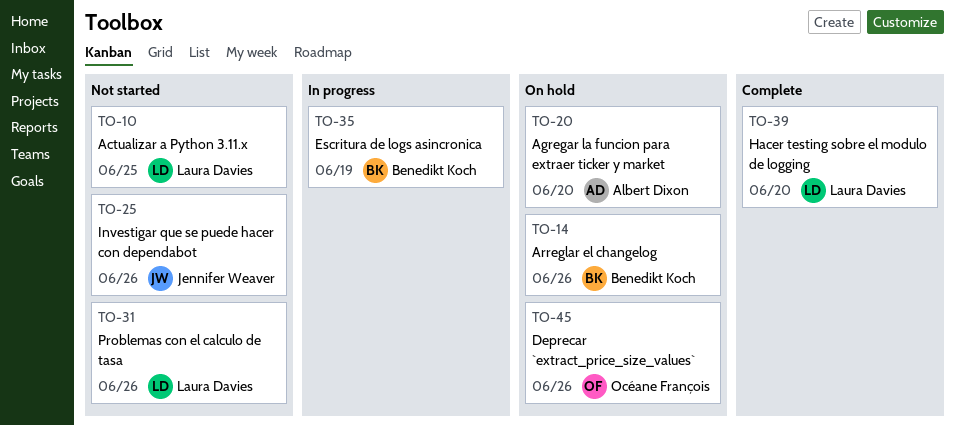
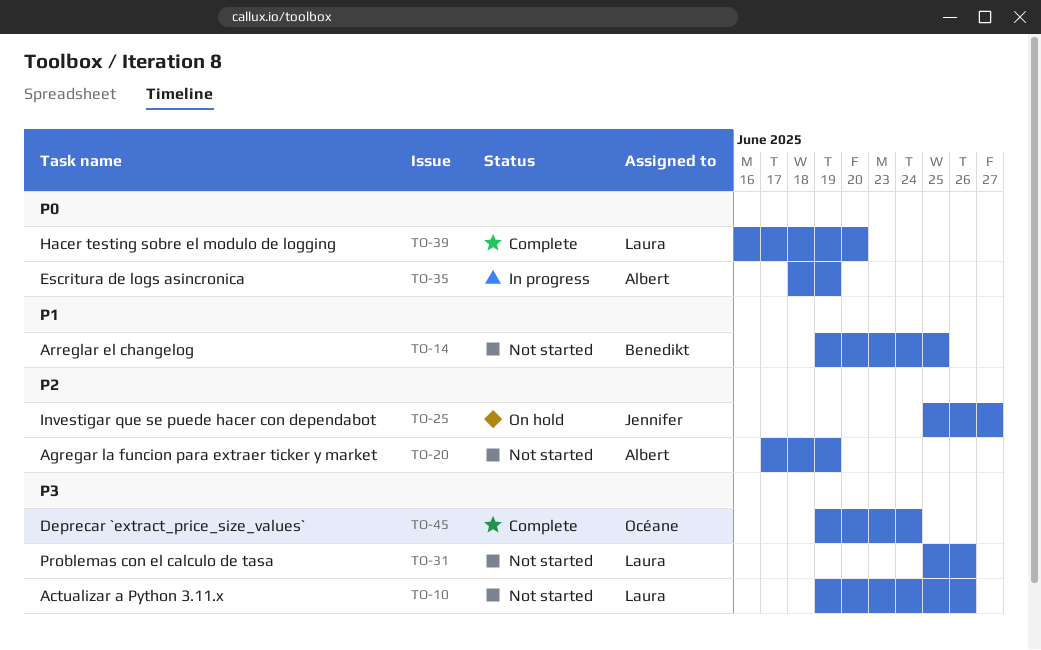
TO-10, due: Jun 25 -> Jun 26
TO-14, status: On hold -> Not started
TO-14, due: Jun 26 -> Jun 25
TO-20, status: On hold -> Not started
TO-20, due: Jun 20 -> Jun 19
TO-25, status: Not started -> On hold
TO-25, due: Jun 26 -> Jun 27
TO-35, owner: Benedikt Koch -> Albert Dixon
TO-45, status: On hold -> Complete
TO-45, due: Jun 26 -> Jun 24

